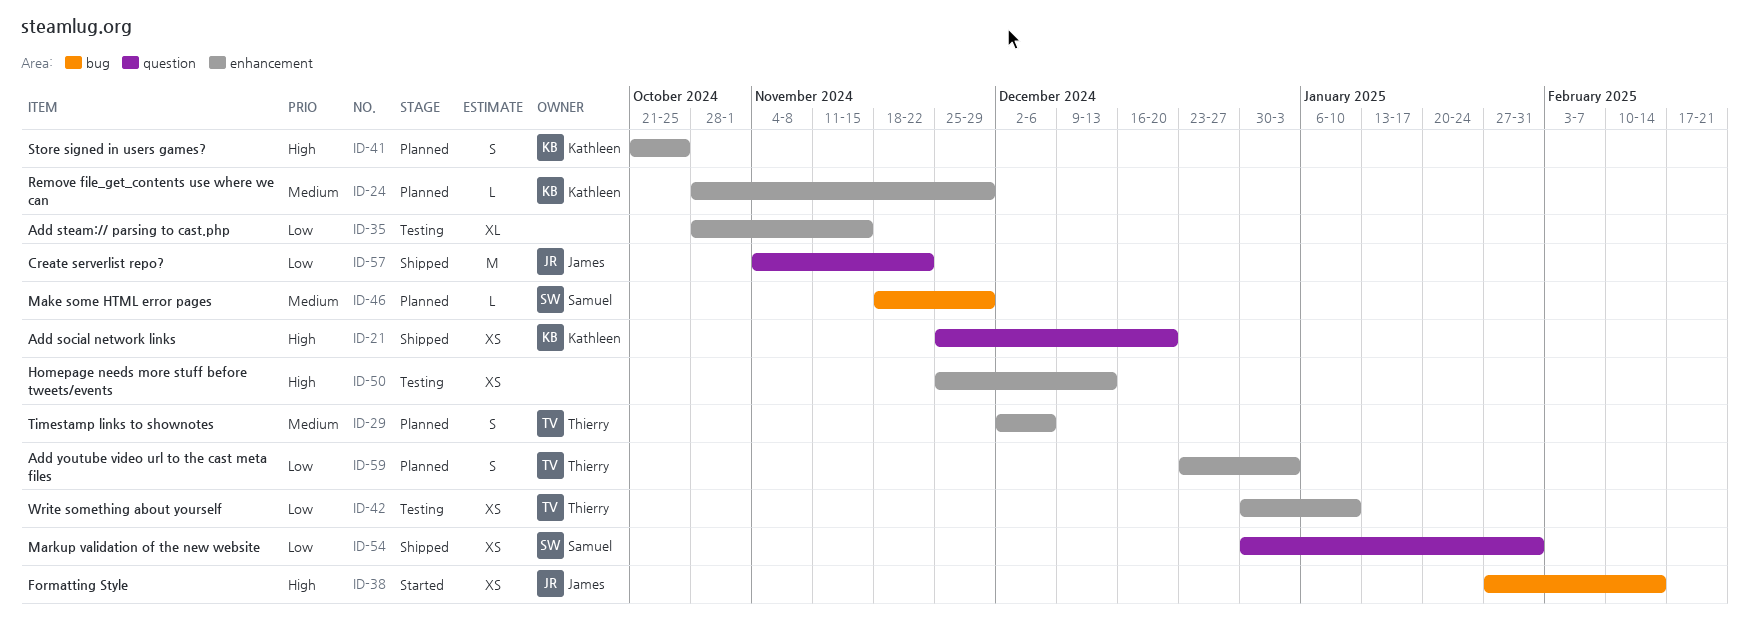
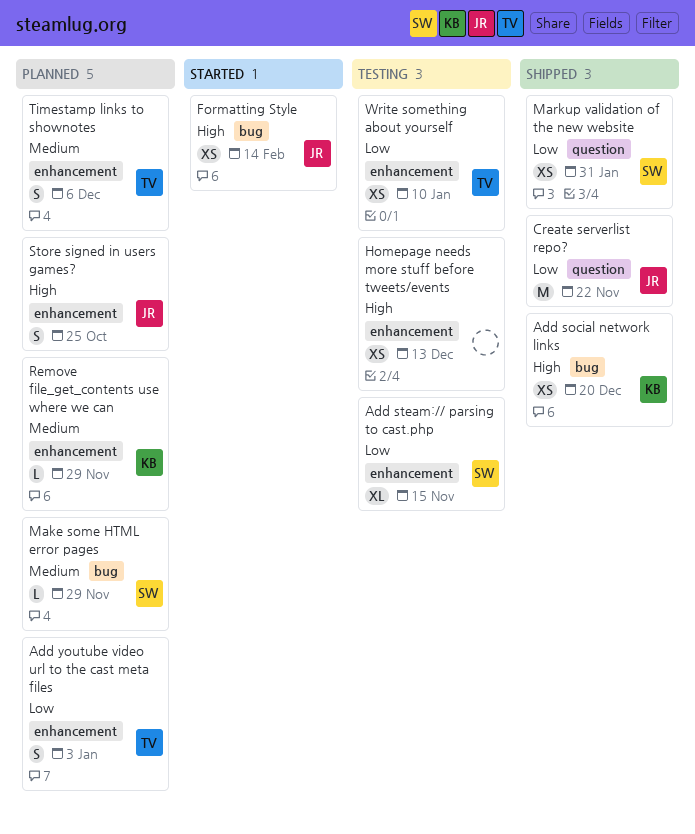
Add social network links, label: question -> bug
Add steam:// parsing to cast.php, owner: none -> Samuel
Store signed in users games?, owner: Kathleen -> James

